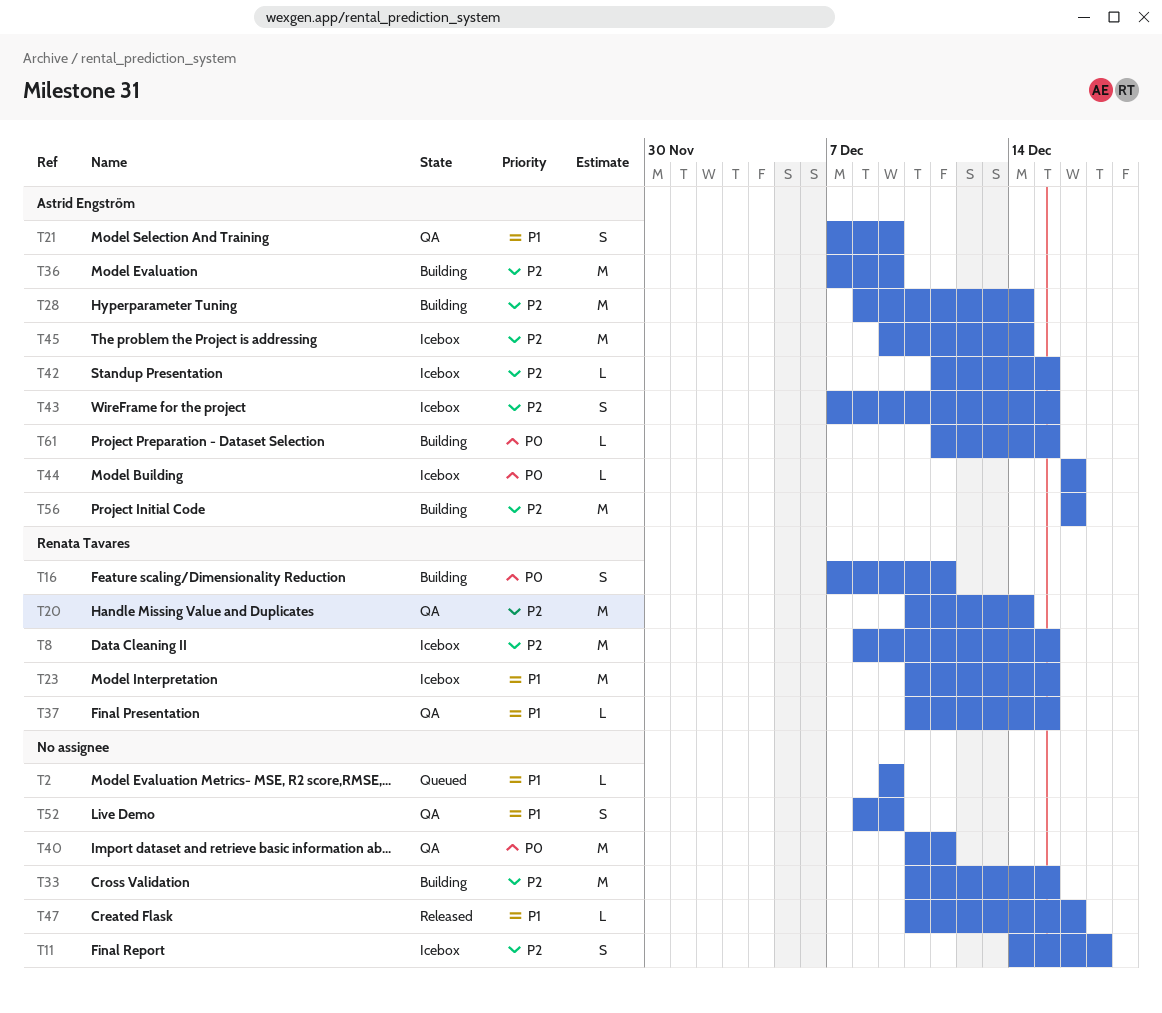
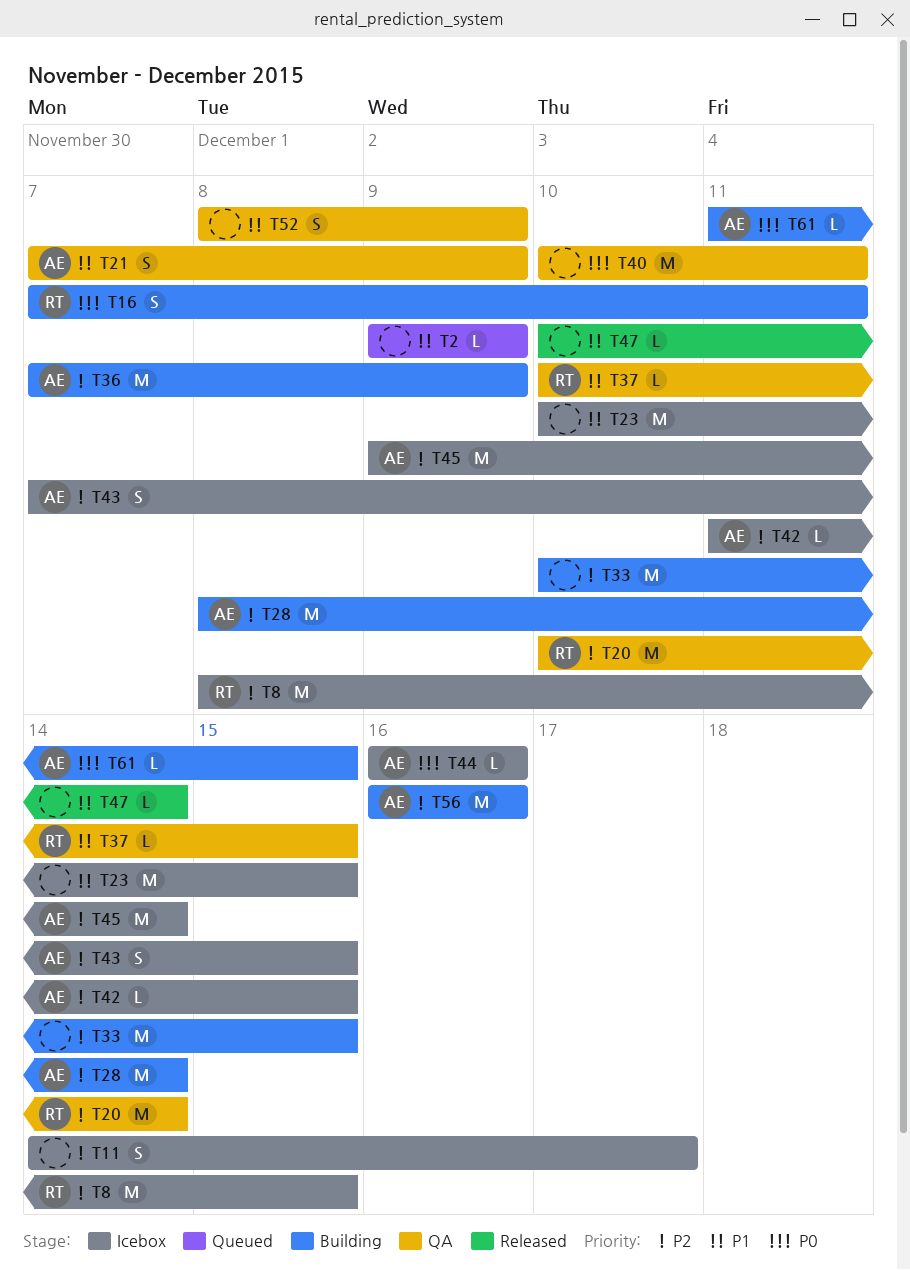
T23, owner: Renata Tavares -> none
T47, due: Dec 16 -> Dec 14

